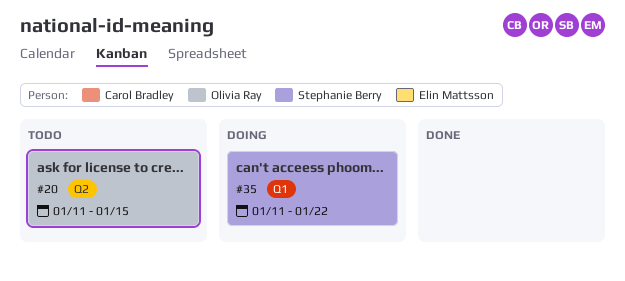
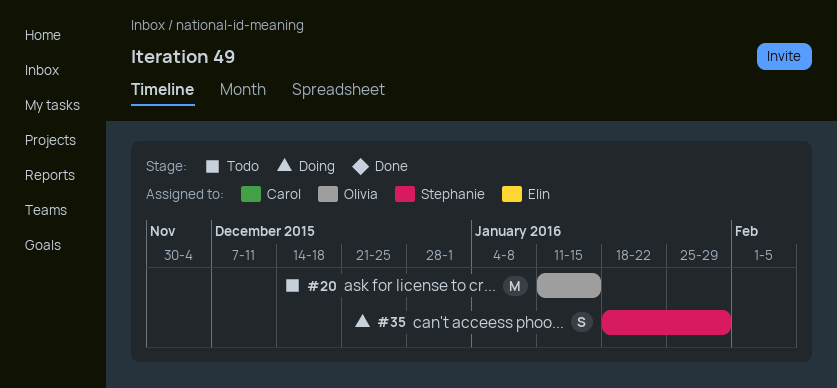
#35, start: Jan 11 -> Jan 18
#35, due: Jan 22 -> Jan 29

